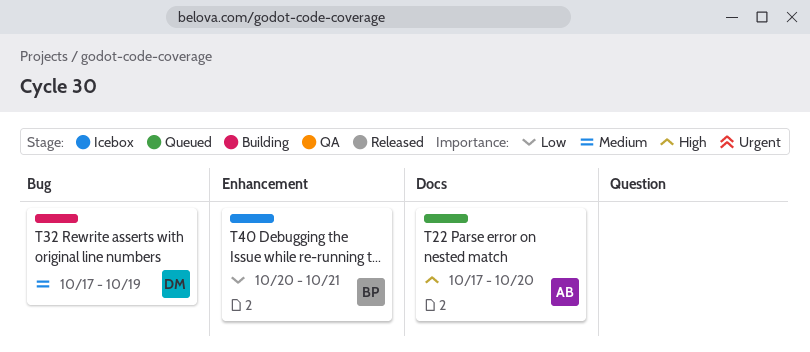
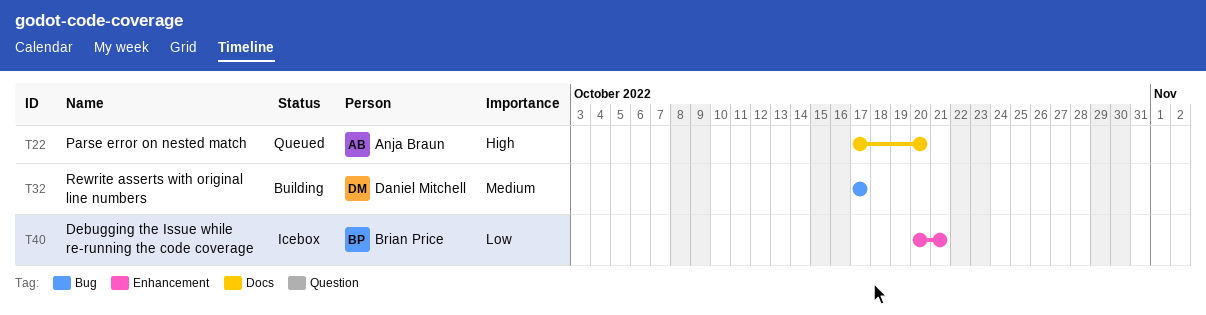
T32, due: Oct 19 -> Oct 17

